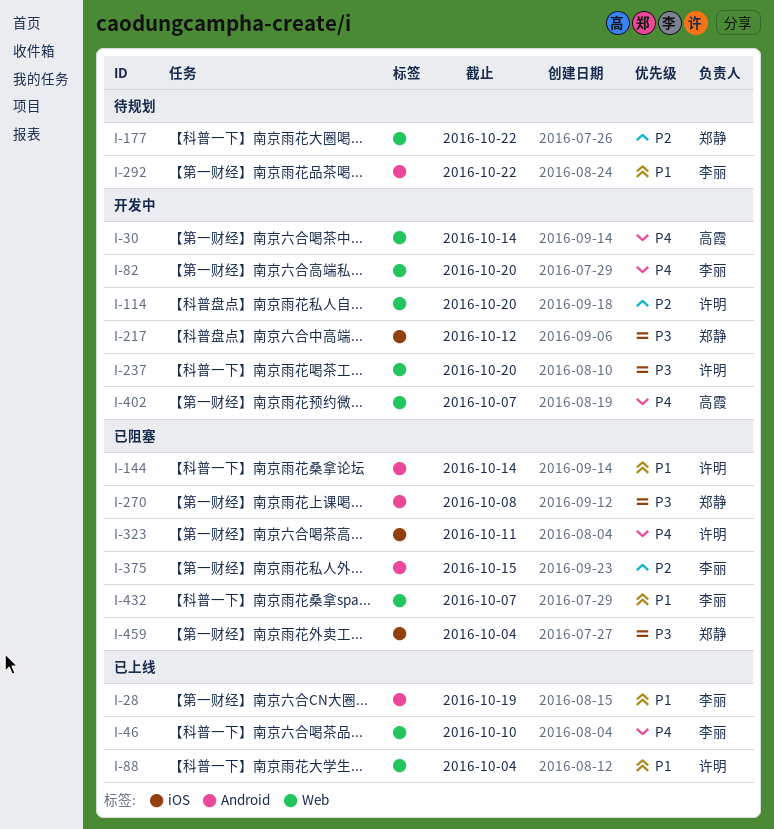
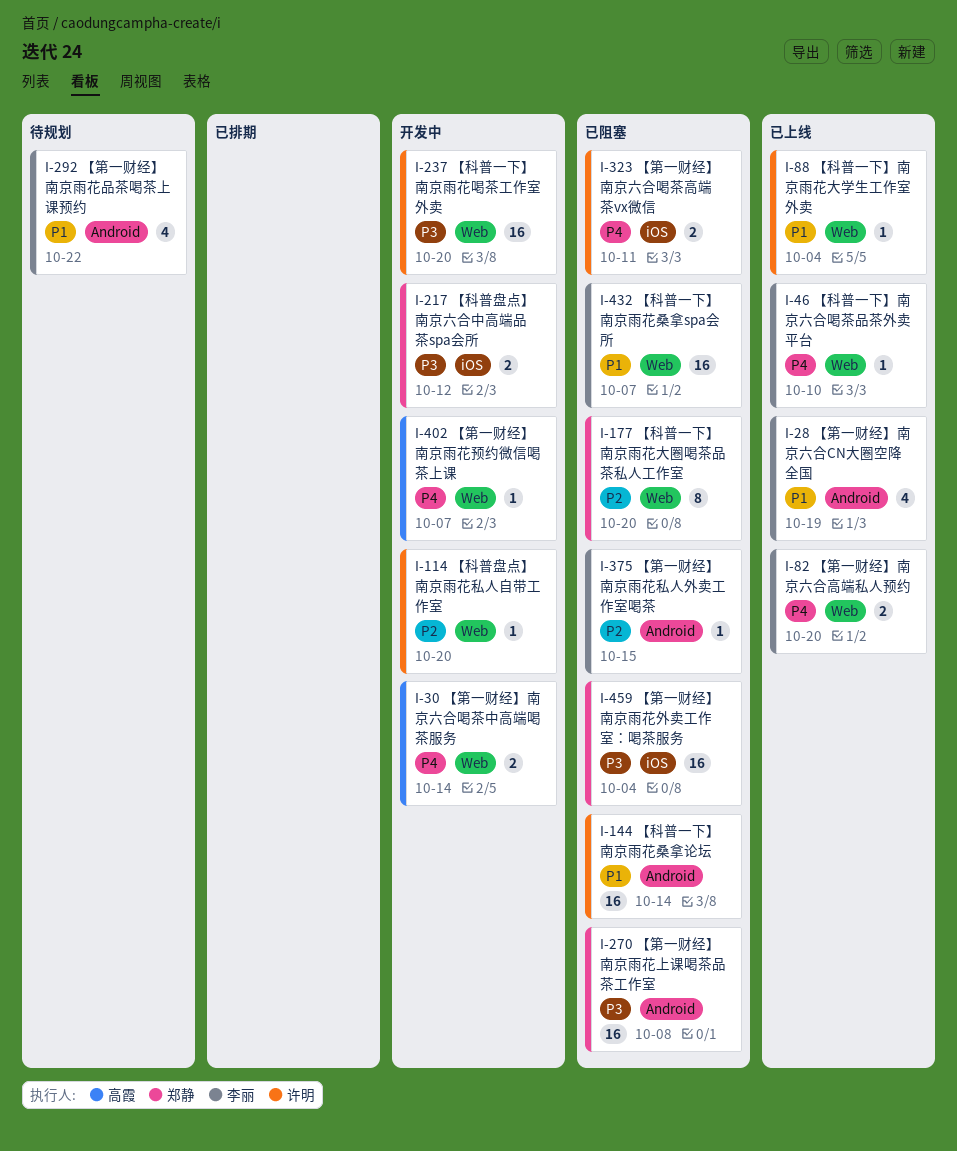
I-82, status: 开发中 -> 已上线
I-177, status: 待规划 -> 已阻塞
I-177, due: Oct 22 -> Oct 20

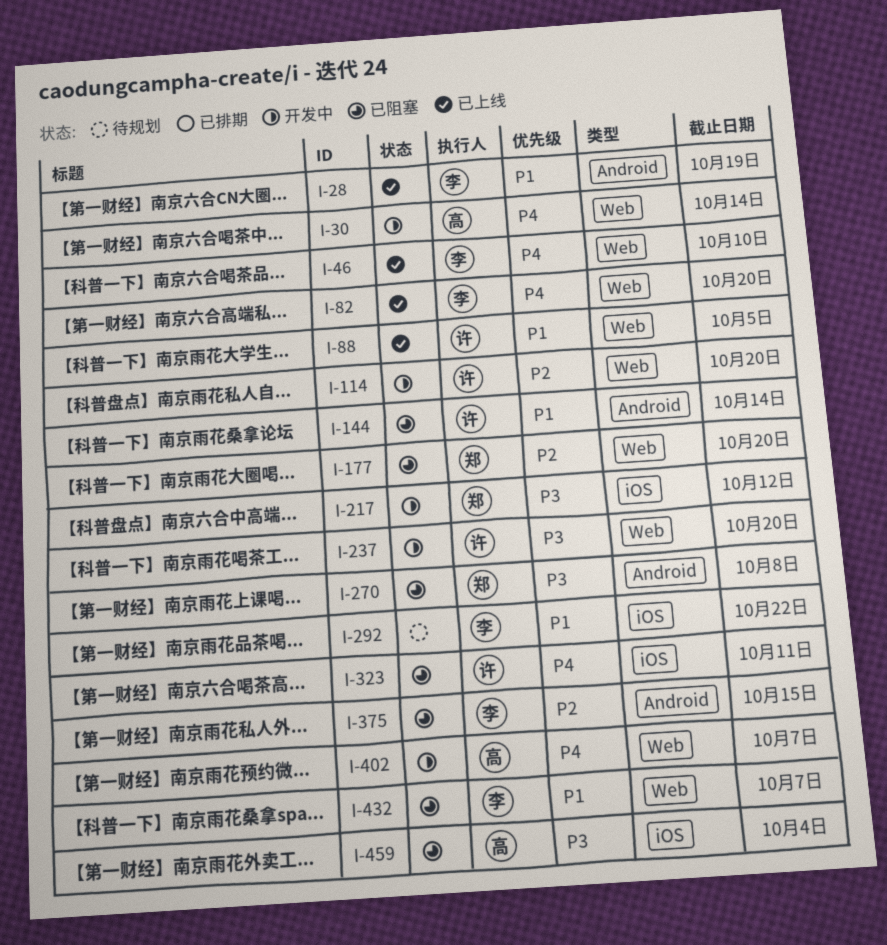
I-88, due: Oct 4 -> Oct 5
I-292, label: Android -> iOS
I-459, owner: 郑静 -> 高霞

